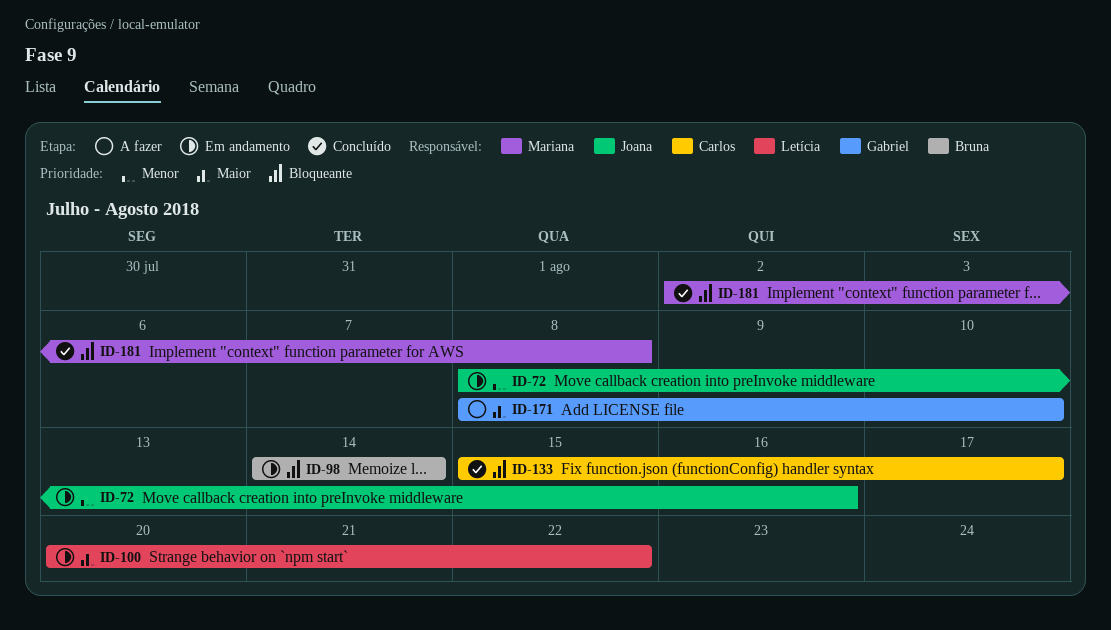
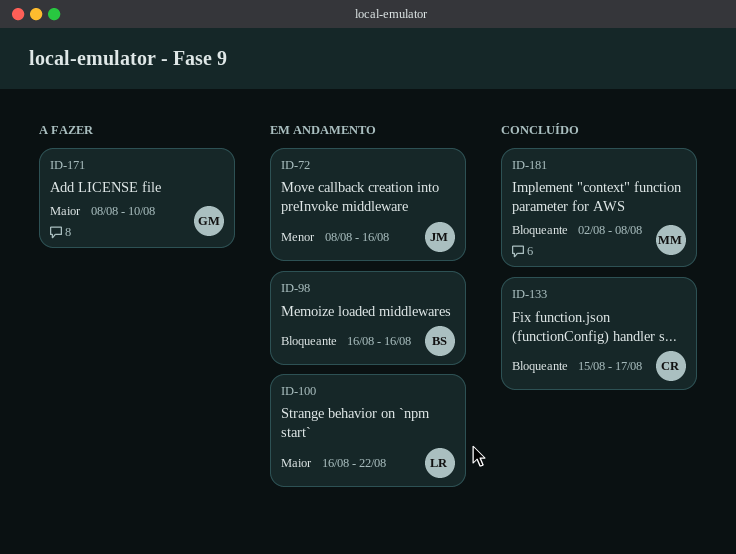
ID-98, start: Aug 14 -> Aug 16
ID-98, due: Aug 14 -> Aug 16
ID-100, start: Aug 20 -> Aug 16

